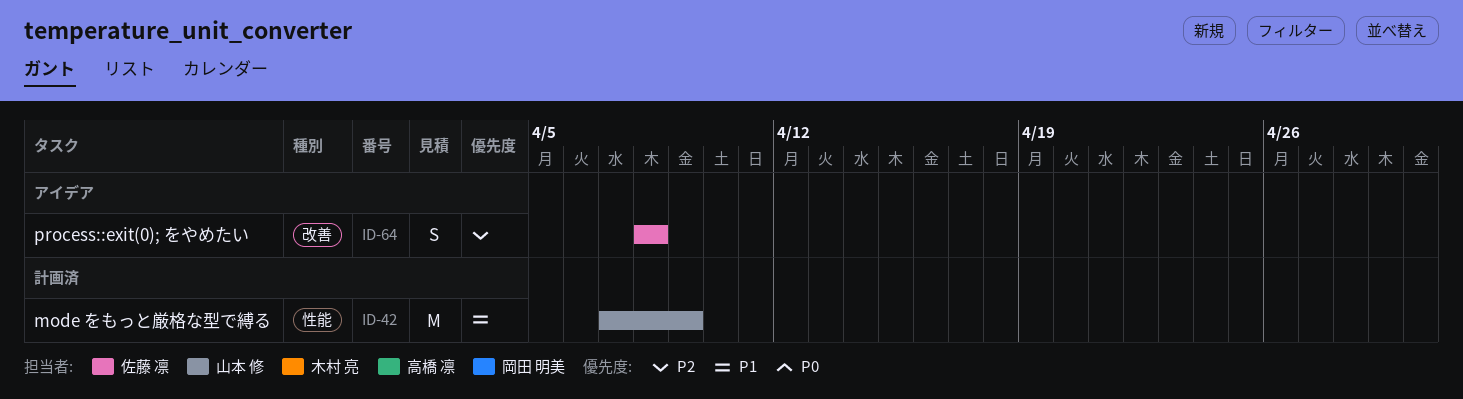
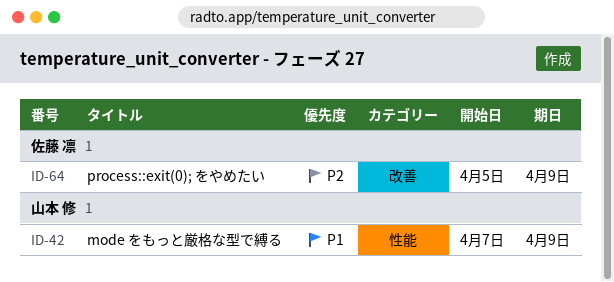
ID-64, start: Apr 8 -> Apr 5
ID-64, due: Apr 8 -> Apr 9

